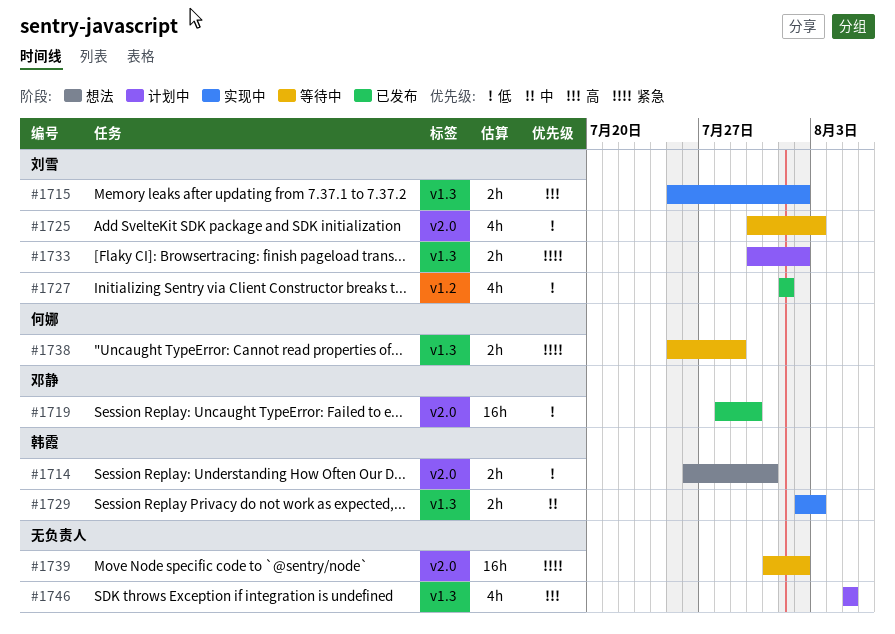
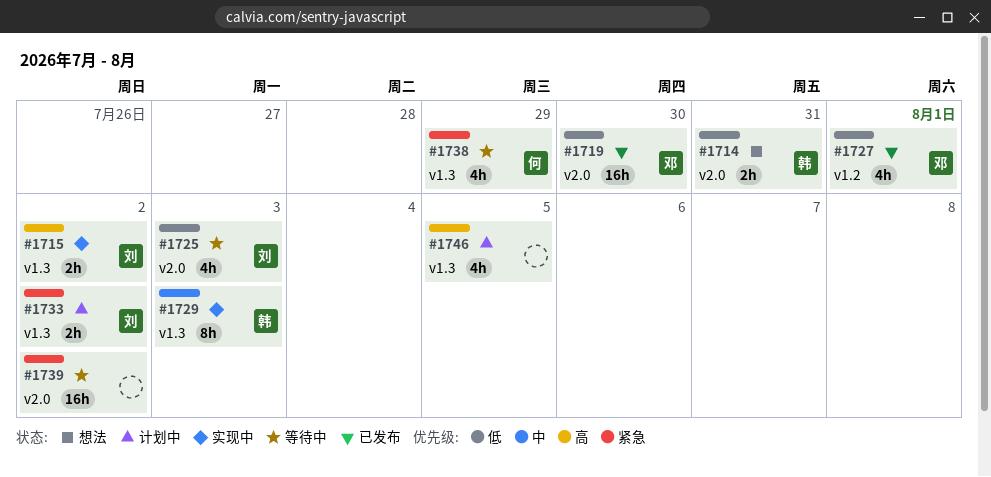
#1727, owner: 刘雪 -> 邓静
#1729, estimate: 2h -> 8h
#1738, estimate: 2h -> 4h

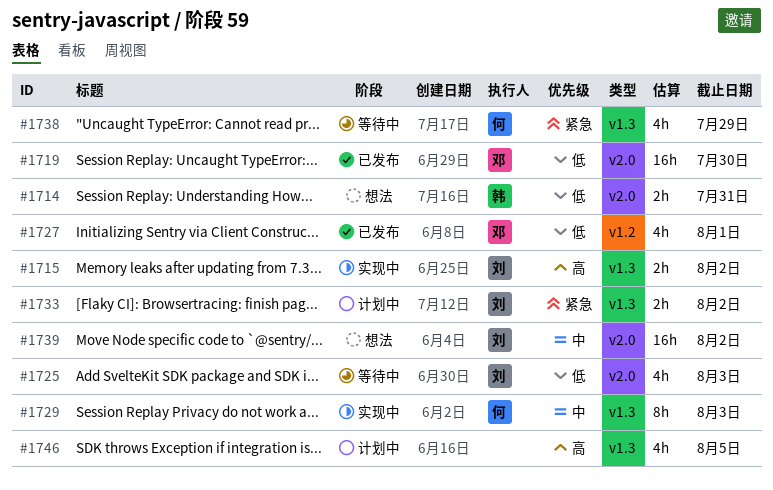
#1729, owner: 韩 -> 何
#1739, status: 等待中 -> 想法
#1739, owner: none -> 刘
#1739, priority: 紧急 -> 中

